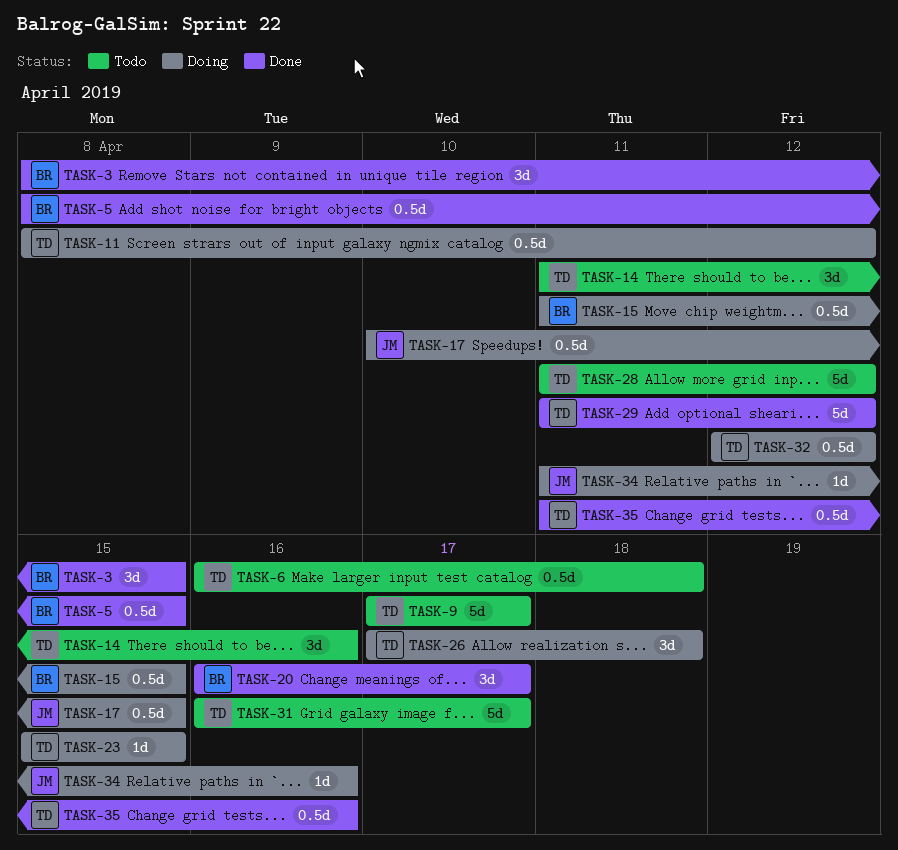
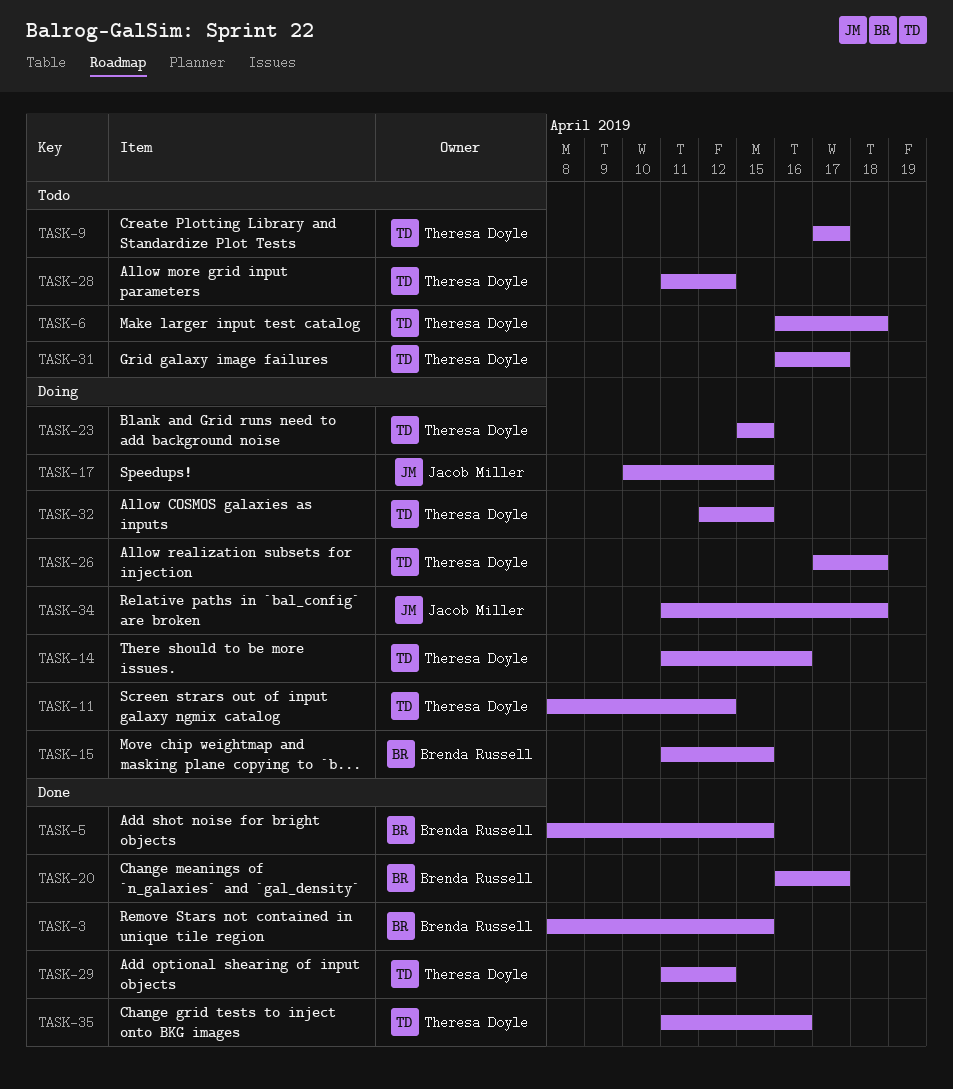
TASK-14, status: Todo -> Doing
TASK-32, due: Apr 12 -> Apr 15
TASK-34, due: Apr 16 -> Apr 18

